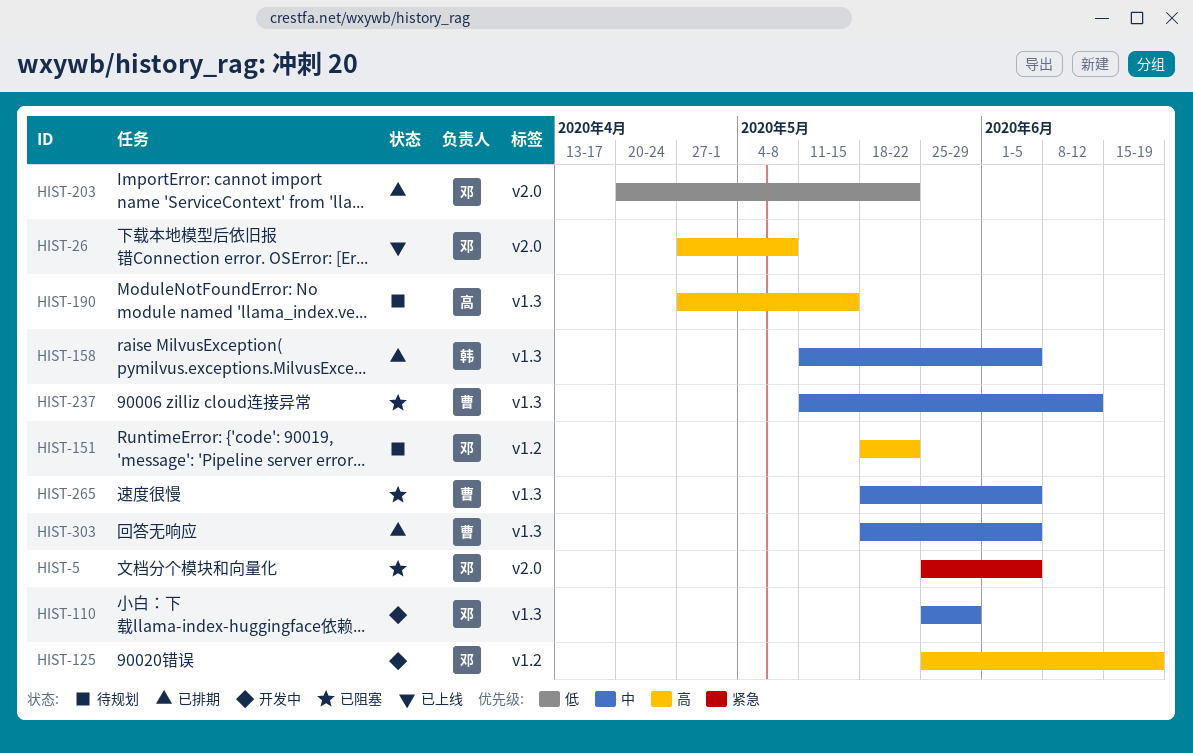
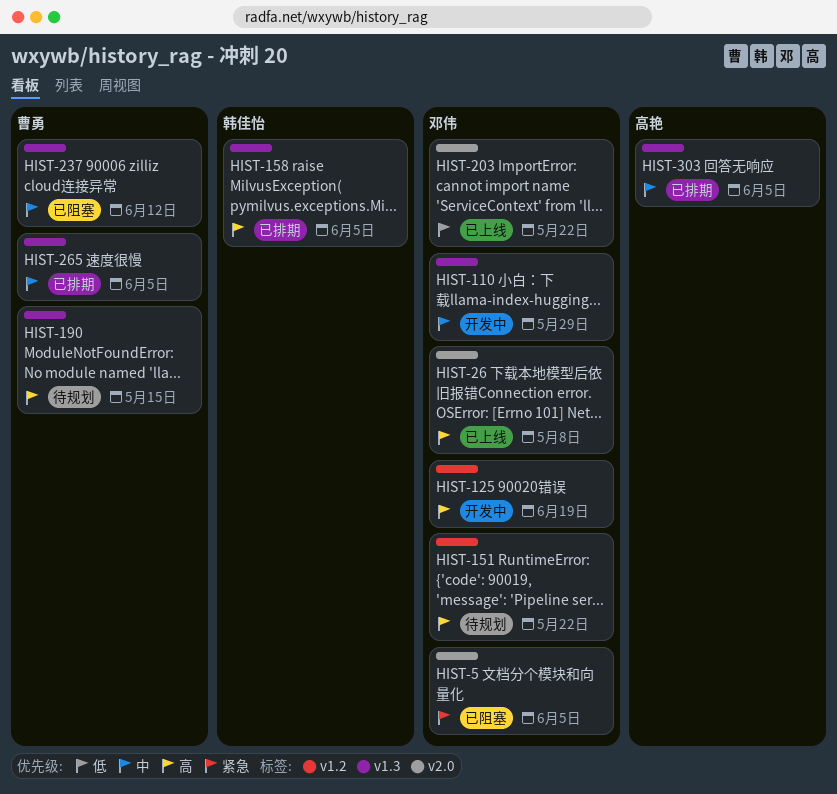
HIST-158, priority: 中 -> 高
HIST-190, owner: 高艳 -> 曹勇
HIST-203, status: 已排期 -> 已上线
HIST-265, status: 已阻塞 -> 已排期
HIST-303, owner: 曹勇 -> 高艳

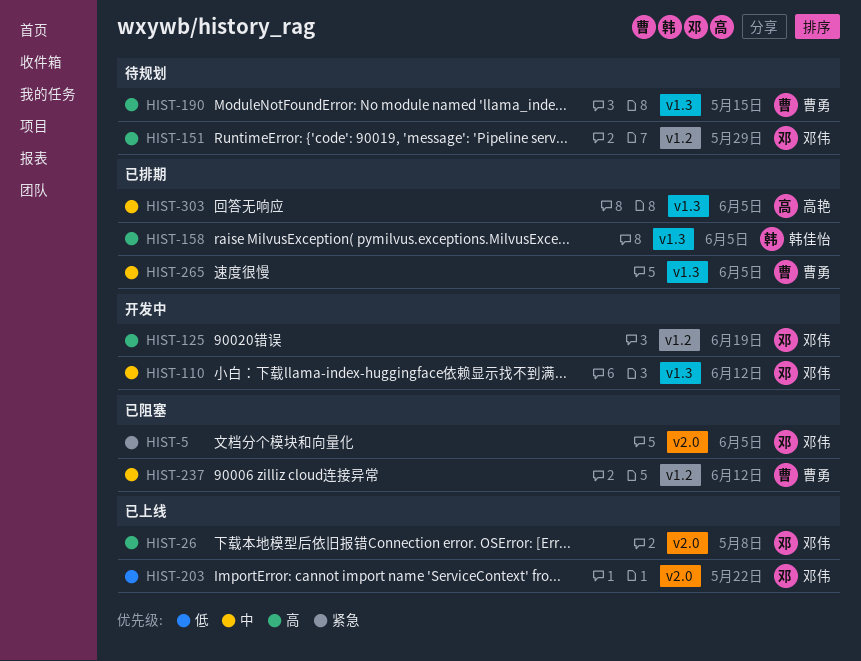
HIST-110, due: May 29 -> Jun 12
HIST-151, due: May 22 -> May 29
HIST-237, label: v1.3 -> v1.2

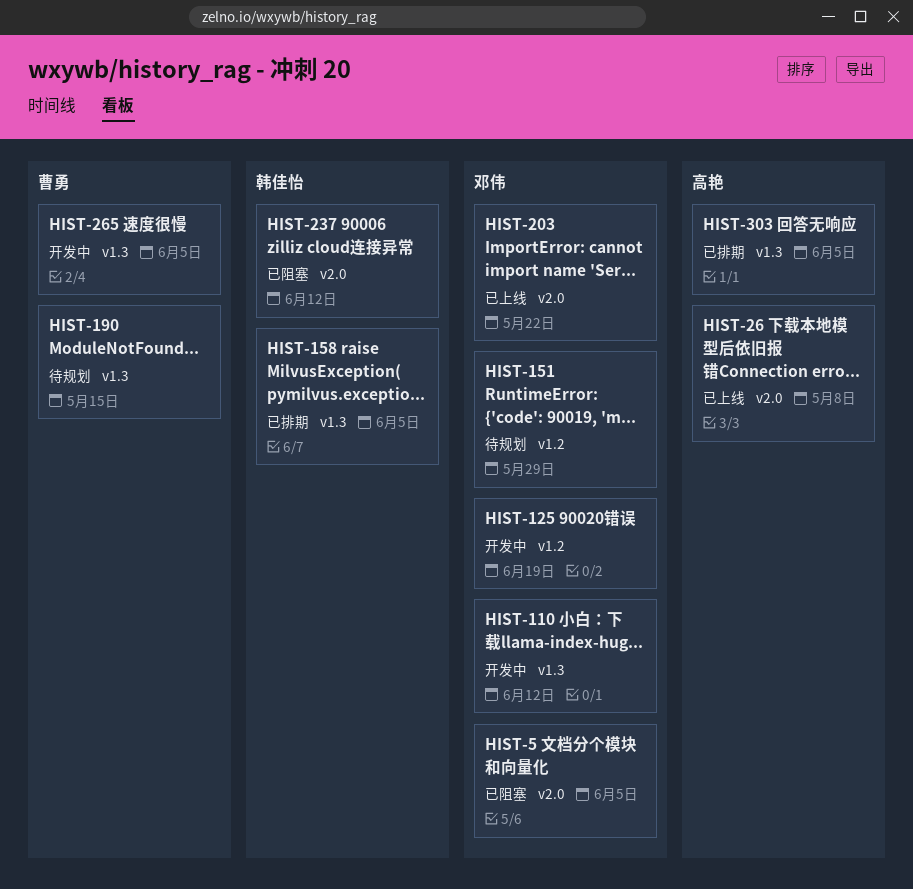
HIST-26, owner: 邓伟 -> 高艳
HIST-237, owner: 曹勇 -> 韩佳怡
HIST-237, label: v1.2 -> v2.0
HIST-265, status: 已排期 -> 开发中

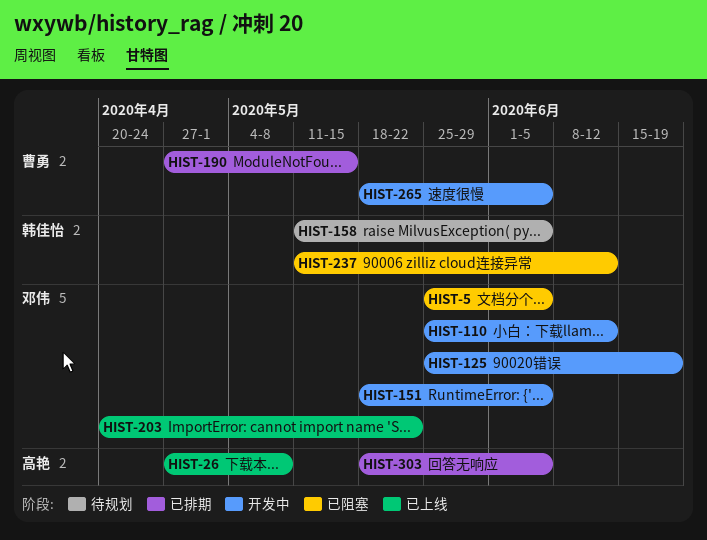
HIST-151, status: 待规划 -> 开发中
HIST-151, due: May 29 -> Jun 5
HIST-158, status: 已排期 -> 待规划
HIST-190, status: 待规划 -> 已排期

